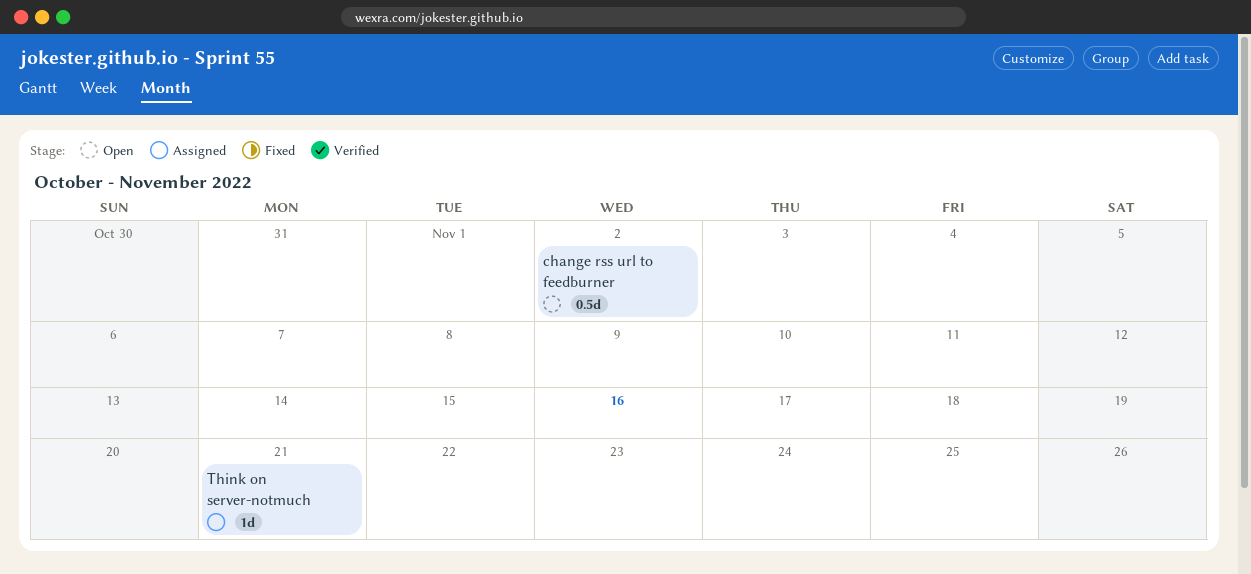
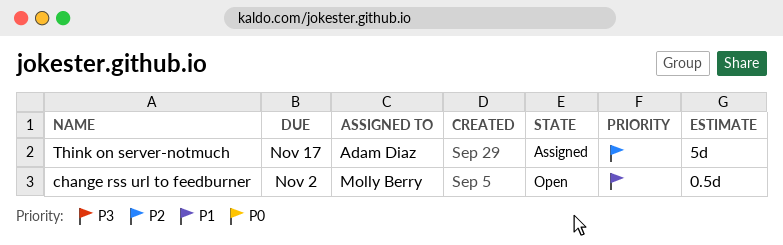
Think on server-notmuch, estimate: 1d -> 5d
Think on server-notmuch, due: Nov 21 -> Nov 17

